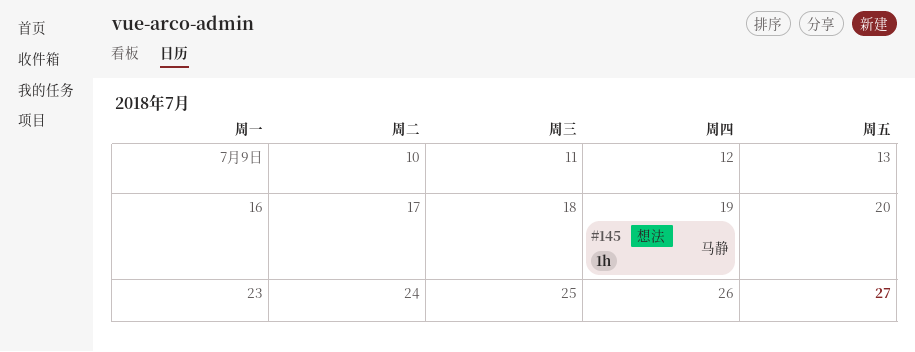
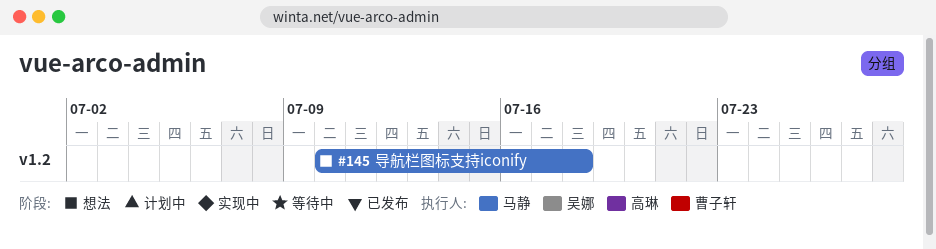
#145, due: Jul 19 -> Jul 18

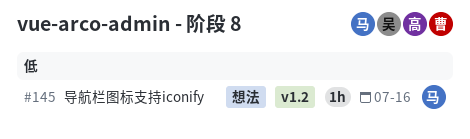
#145, due: Jul 18 -> Jul 16

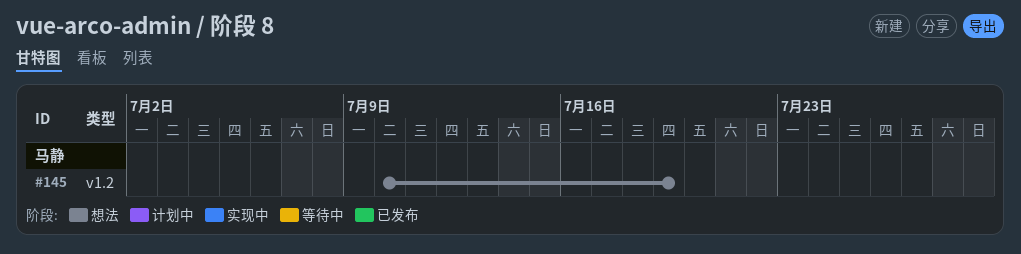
#145, due: Jul 16 -> Jul 19

